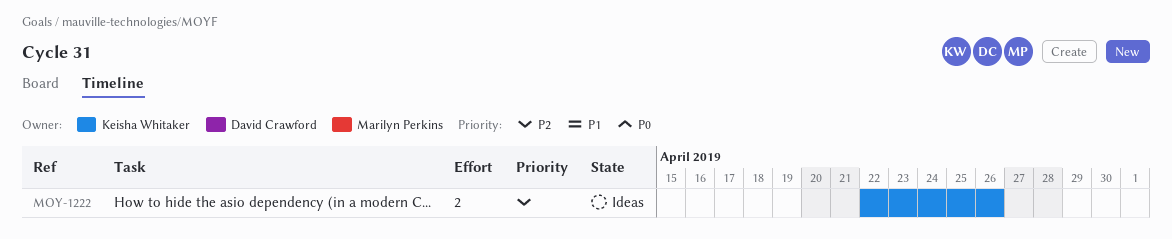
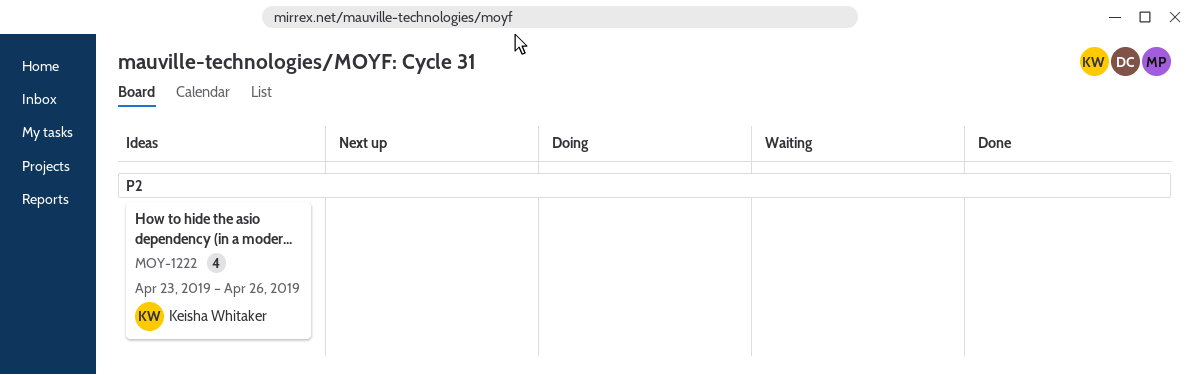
MOY-1222, estimate: 2 -> 4
MOY-1222, start: Apr 22 -> Apr 23

